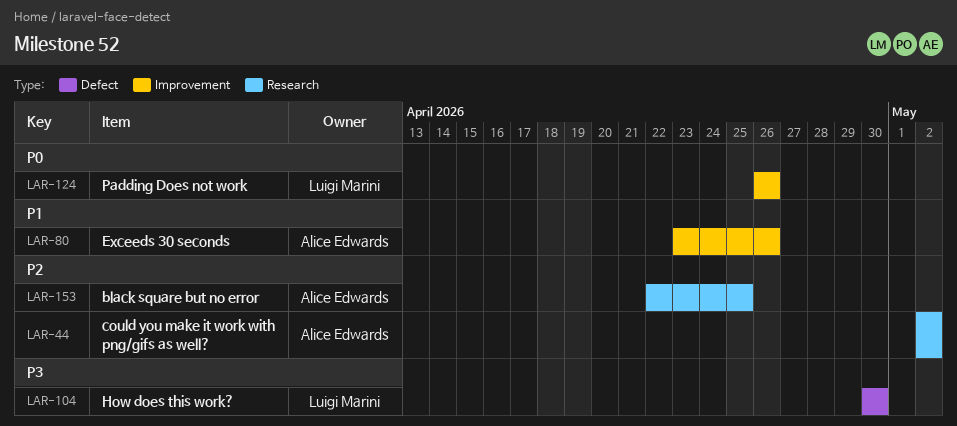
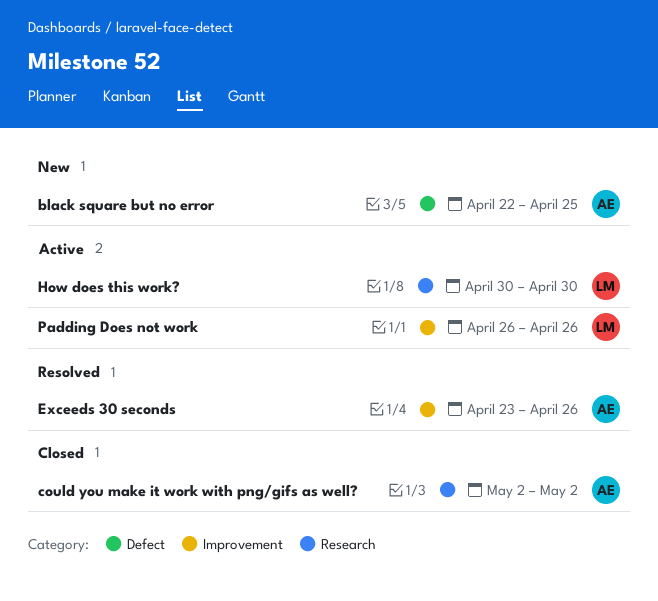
black square but no error, label: Research -> Defect
How does this work?, label: Defect -> Research

